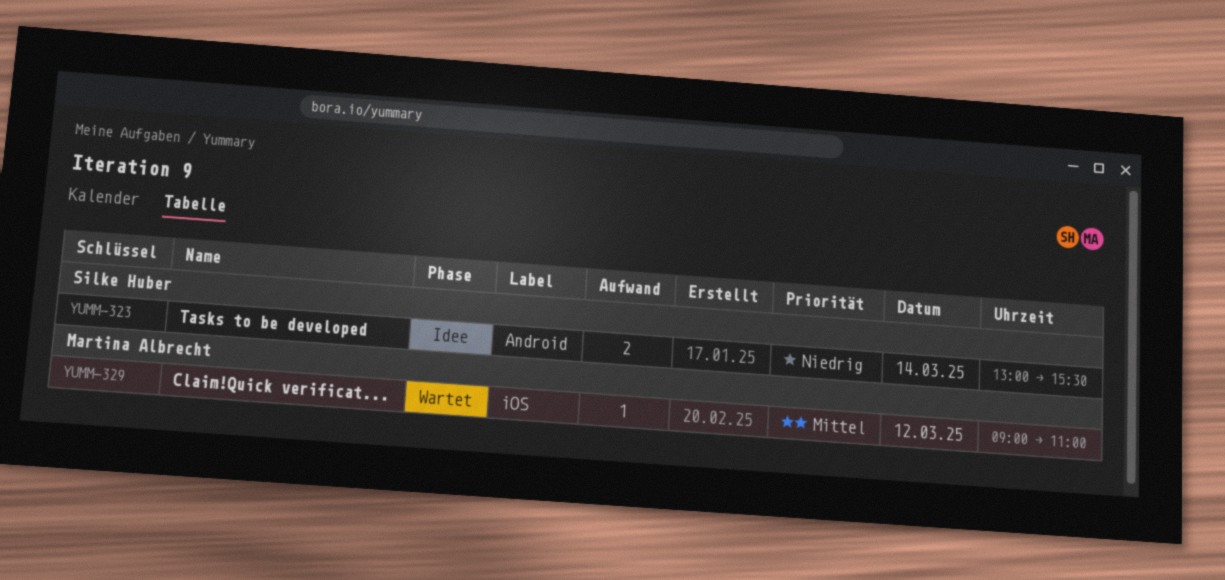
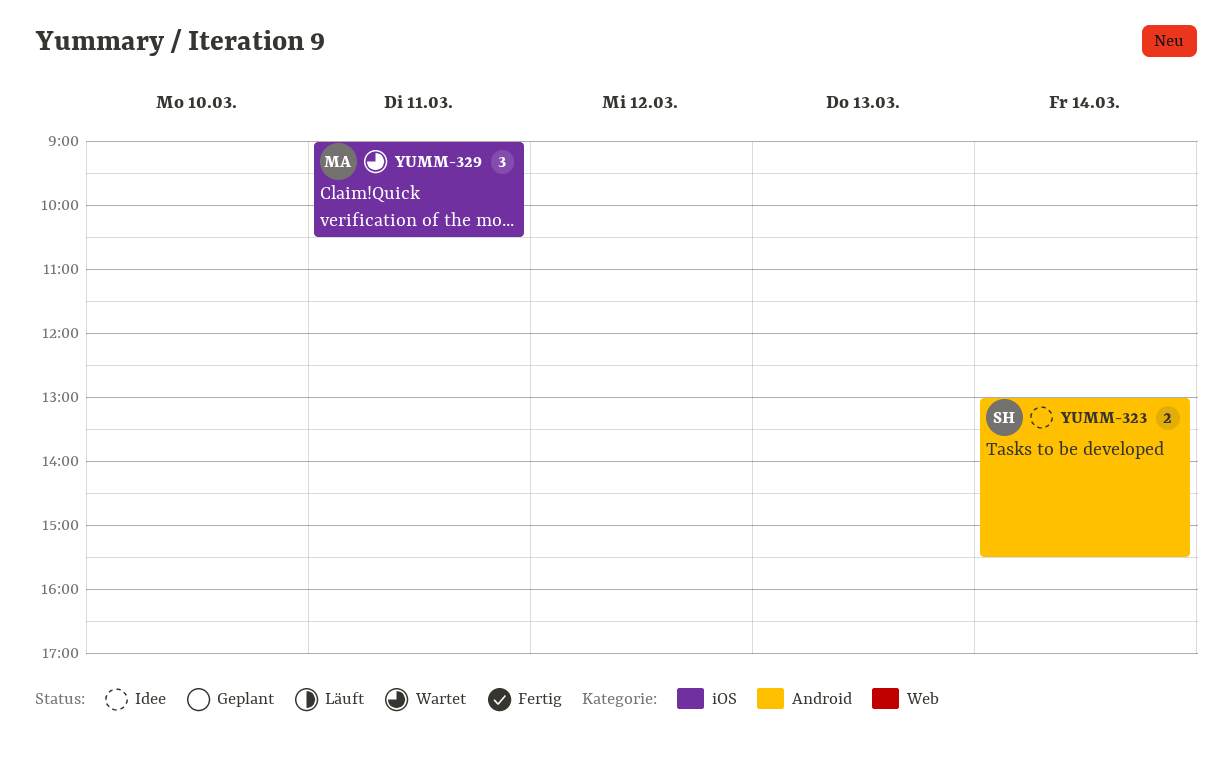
YUMM-329, estimate: 1 -> 3
YUMM-329, day: Mar 12 -> Mar 11
YUMM-329, ends: 11:00 -> 10:30

